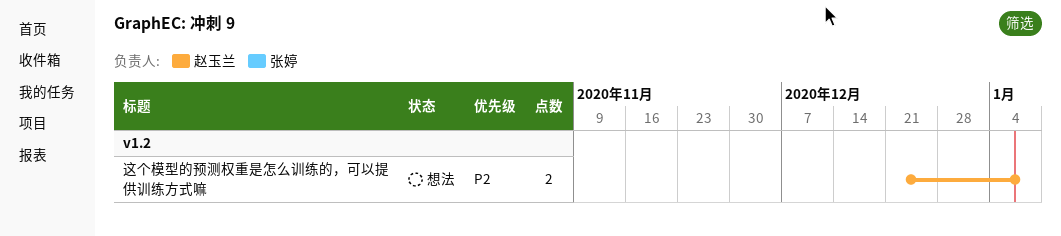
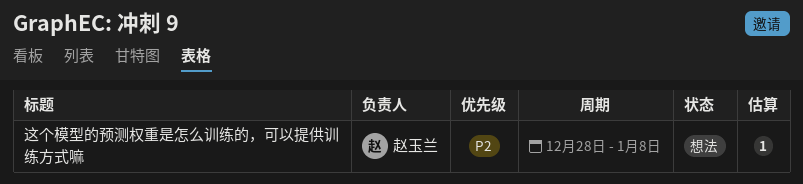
这个模型的预测权重是怎么训练的，可以提供训练方式嘛, estimate: 2 -> 1
这个模型的预测权重是怎么训练的，可以提供训练方式嘛, start: Dec 21 -> Dec 28

